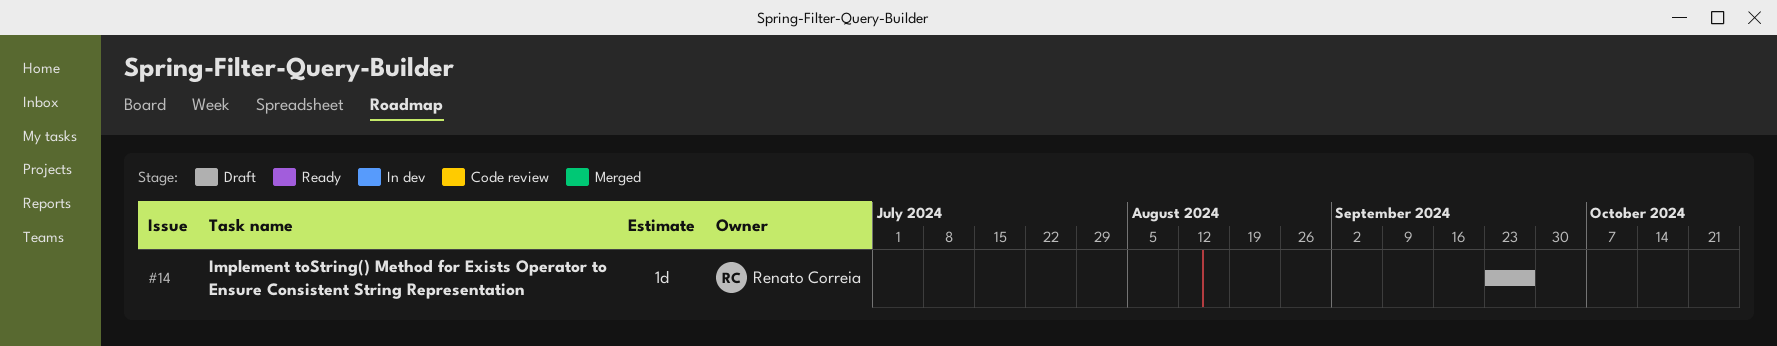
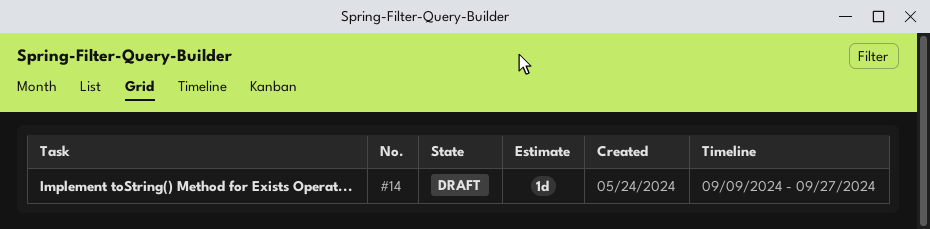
#14, start: Sep 23 -> Sep 9

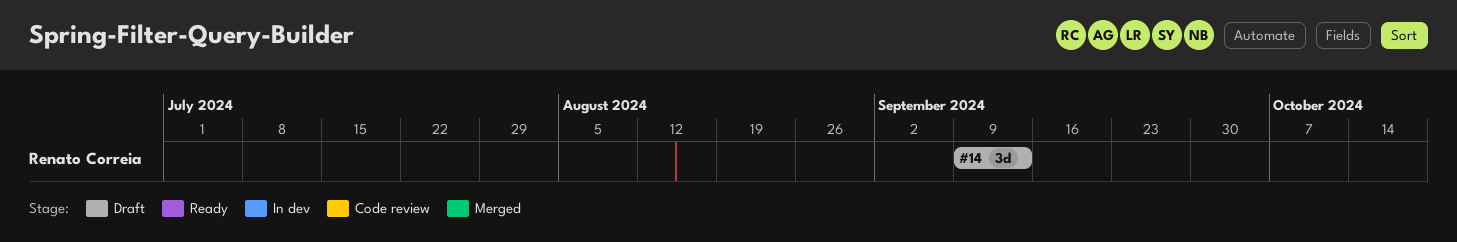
#14, estimate: 1d -> 3d
#14, due: Sep 27 -> Sep 13

